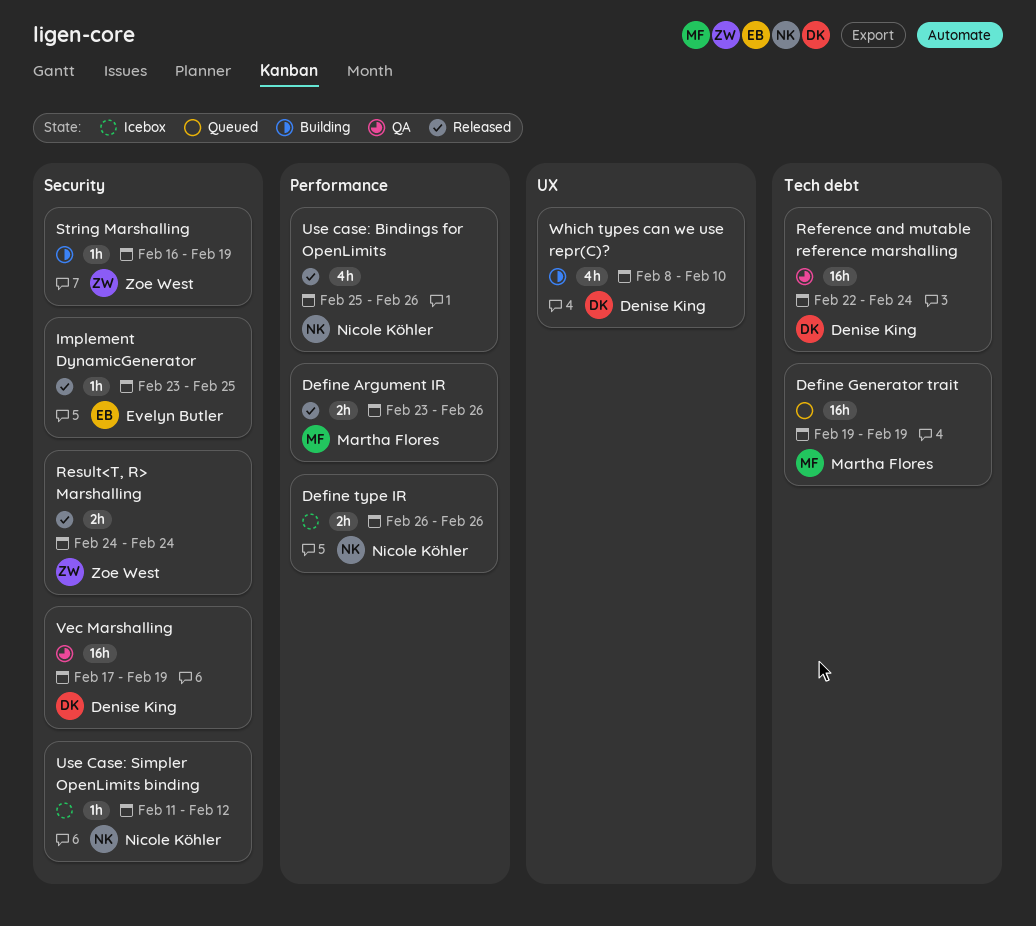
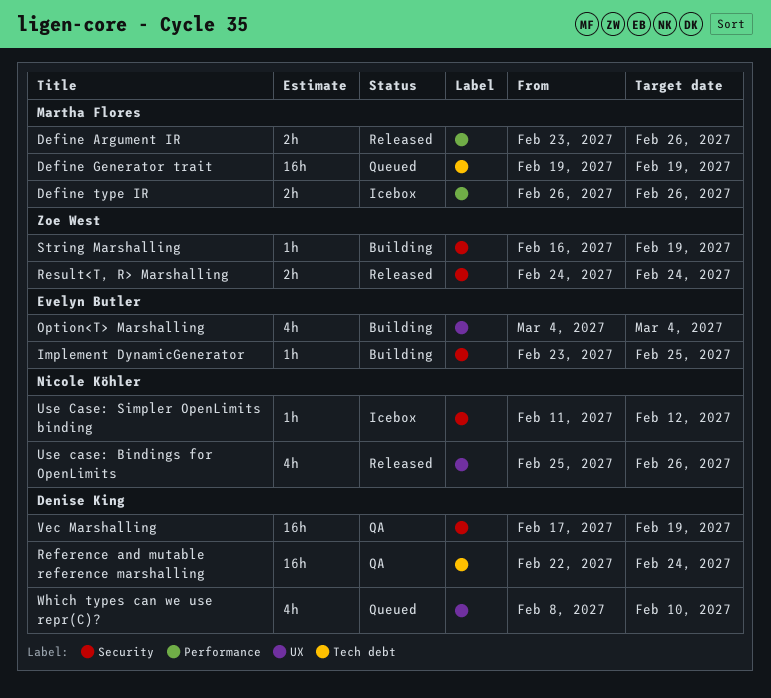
Define type IR, owner: Nicole Köhler -> Martha Flores
Implement DynamicGenerator, status: Released -> Building
Option<T> Marshalling: none -> present
Use case: Bindings for OpenLimits, label: Performance -> UX
Which types can we use repr(C)?, status: Building -> Queued

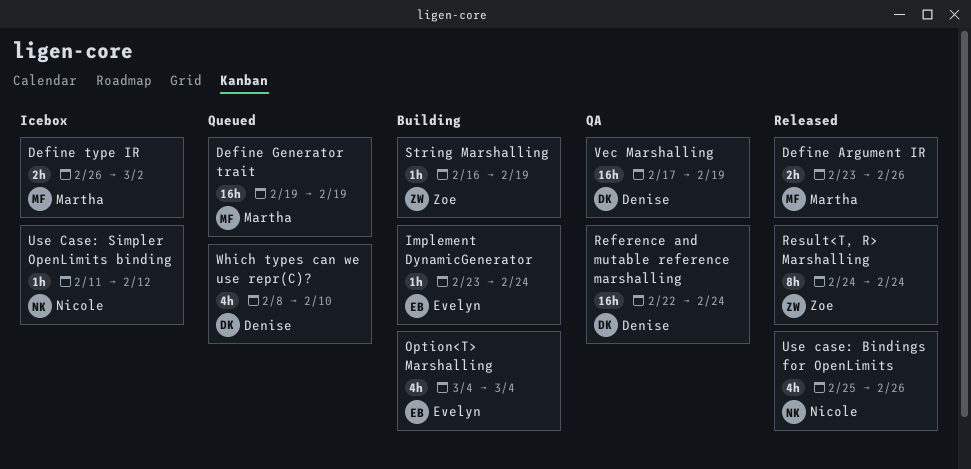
Define type IR, due: Feb 26 -> Mar 2
Implement DynamicGenerator, due: Feb 25 -> Feb 24
Result<T, R> Marshalling, estimate: 2h -> 8h

